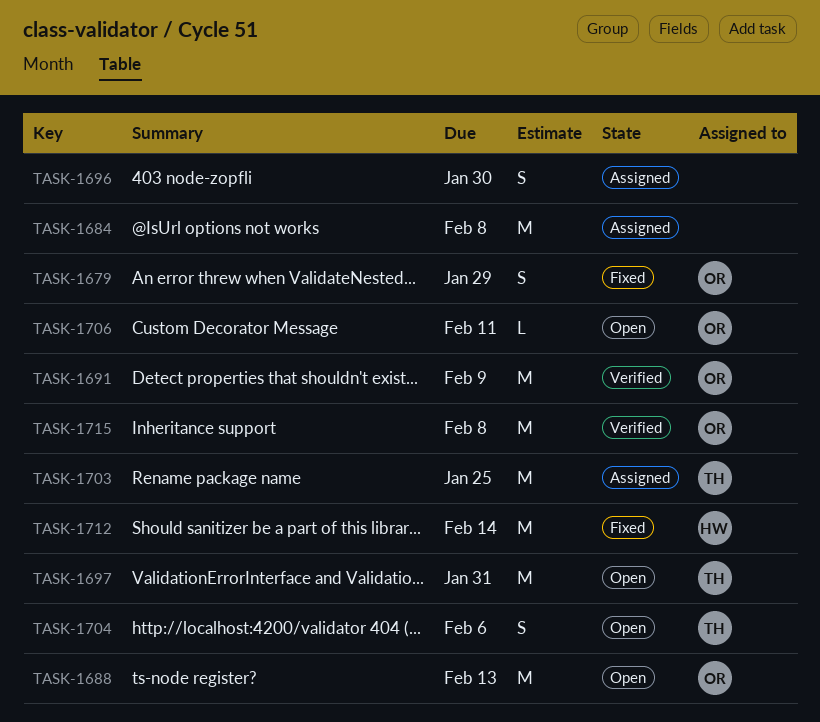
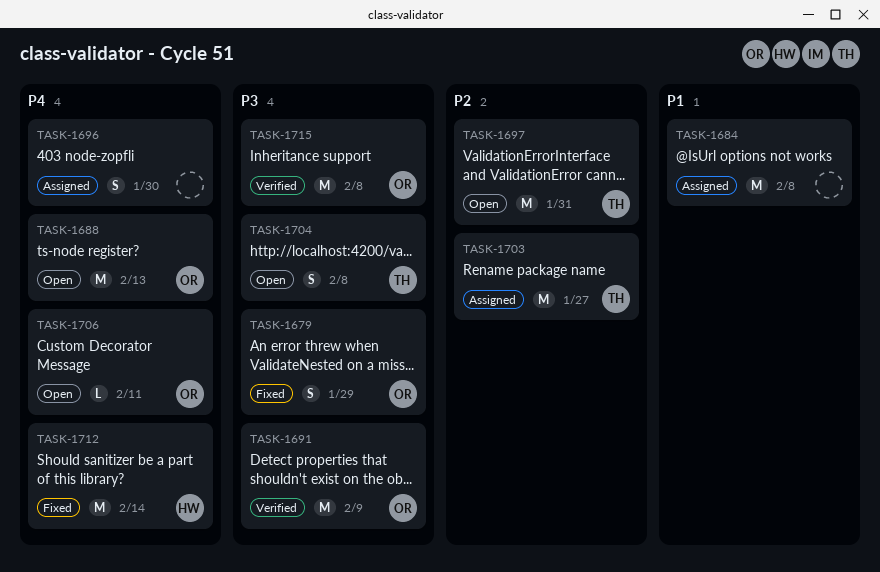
TASK-1703, due: Jan 25 -> Jan 27
TASK-1704, due: Feb 6 -> Feb 8

